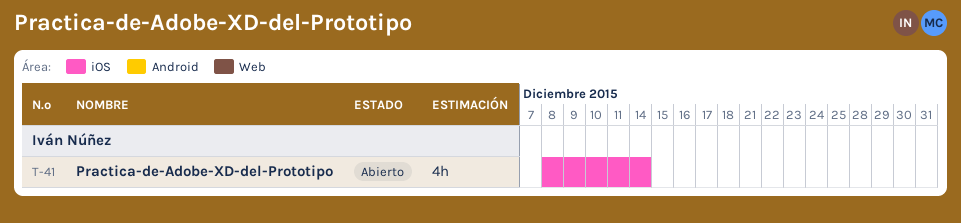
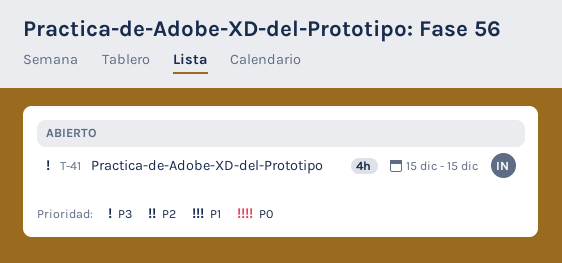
T-41, start: Dec 8 -> Dec 15
T-41, due: Dec 14 -> Dec 15

